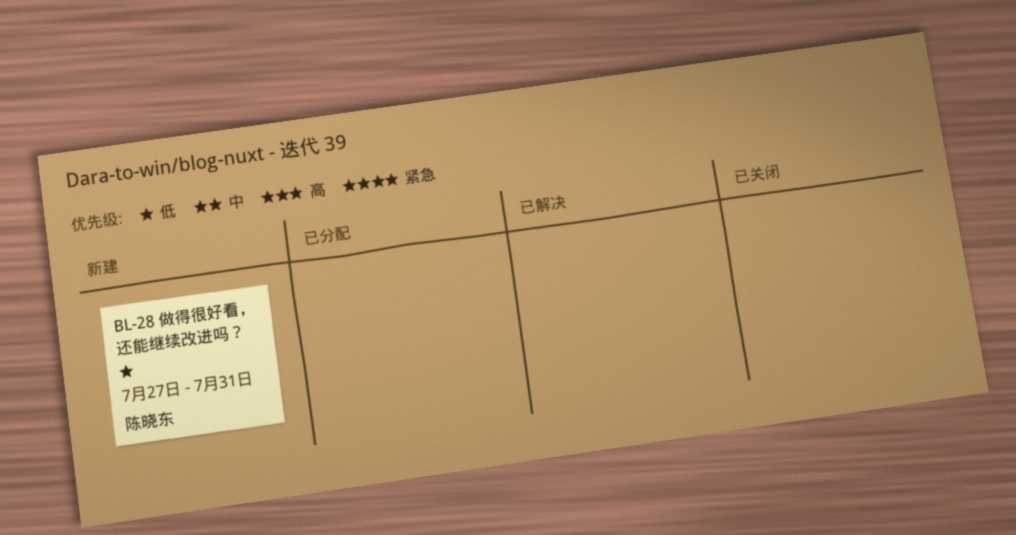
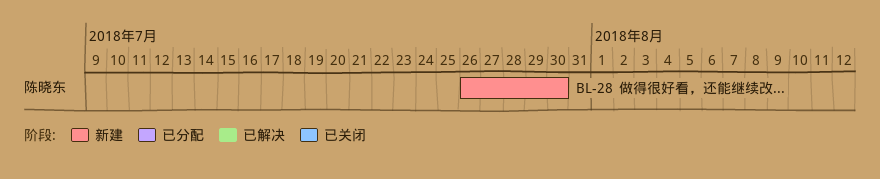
BL-28, start: Jul 27 -> Jul 26
BL-28, due: Jul 31 -> Jul 30

